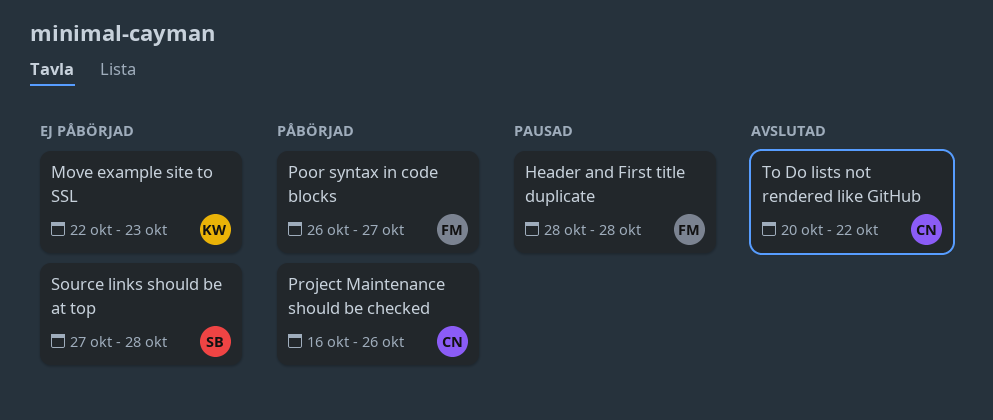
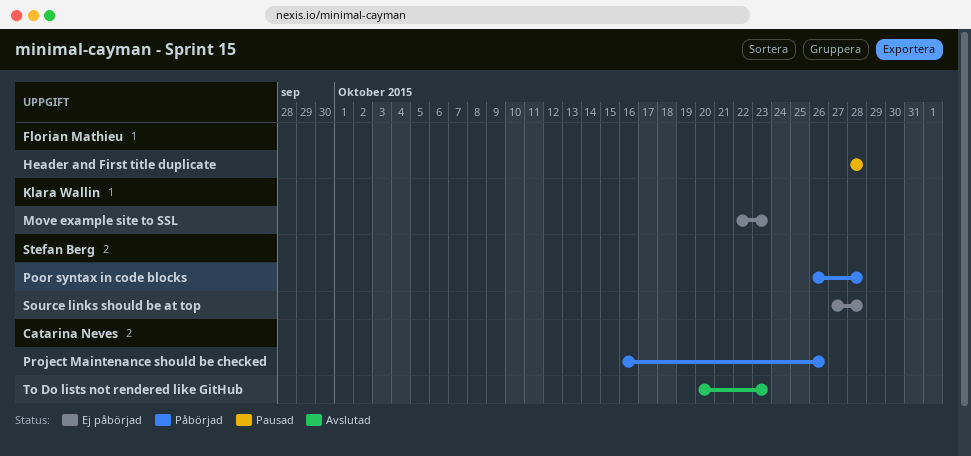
Poor syntax in code blocks, owner: Florian Mathieu -> Stefan Berg
Poor syntax in code blocks, due: Oct 27 -> Oct 28
To Do lists not rendered like GitHub, due: Oct 22 -> Oct 23

